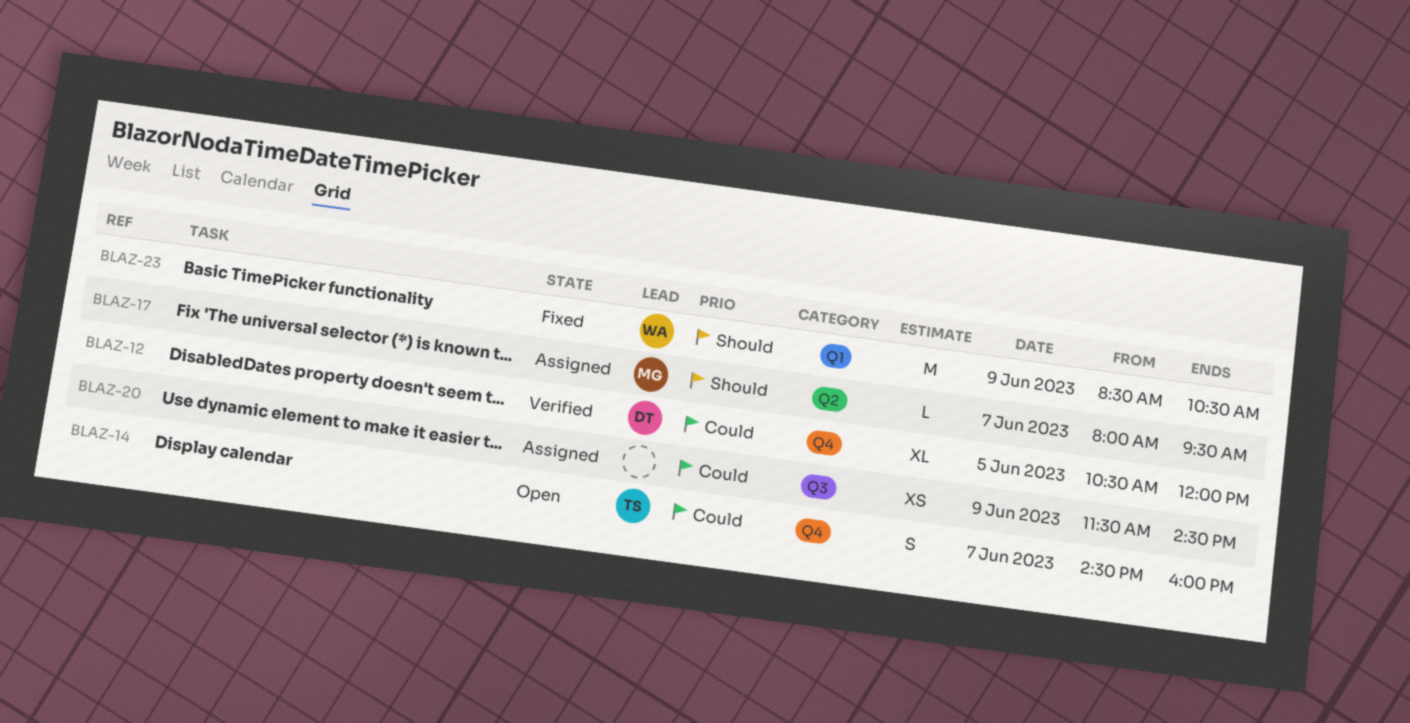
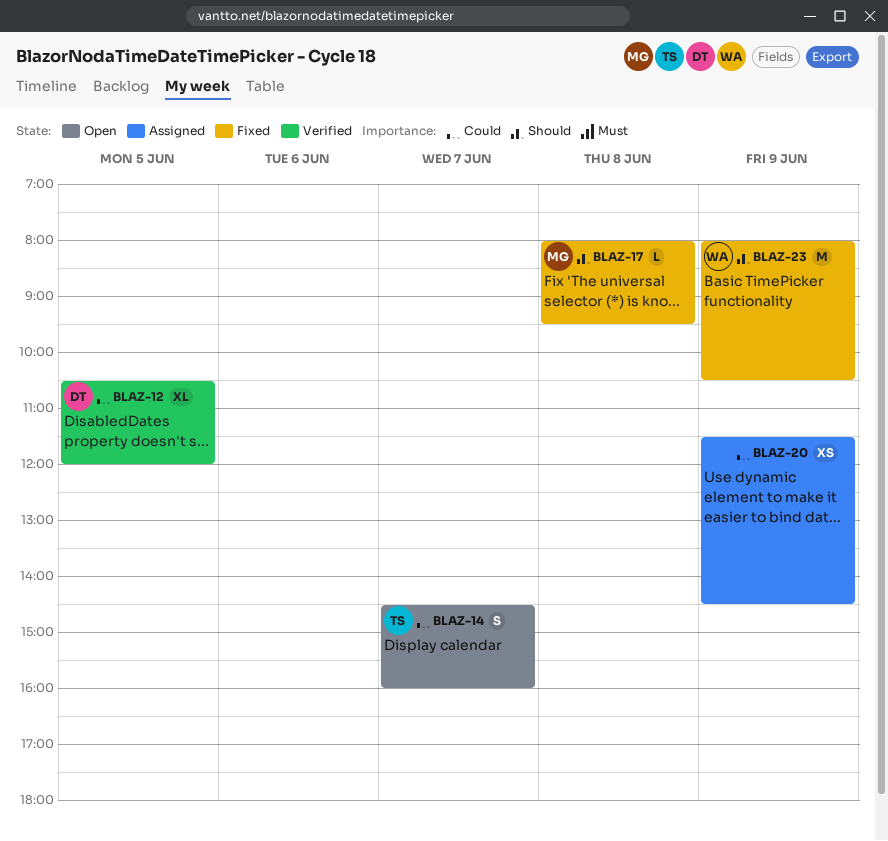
BLAZ-17, status: Assigned -> Fixed
BLAZ-17, day: Jun 7 -> Jun 8
BLAZ-23, begins: 08:30 -> 08:00

